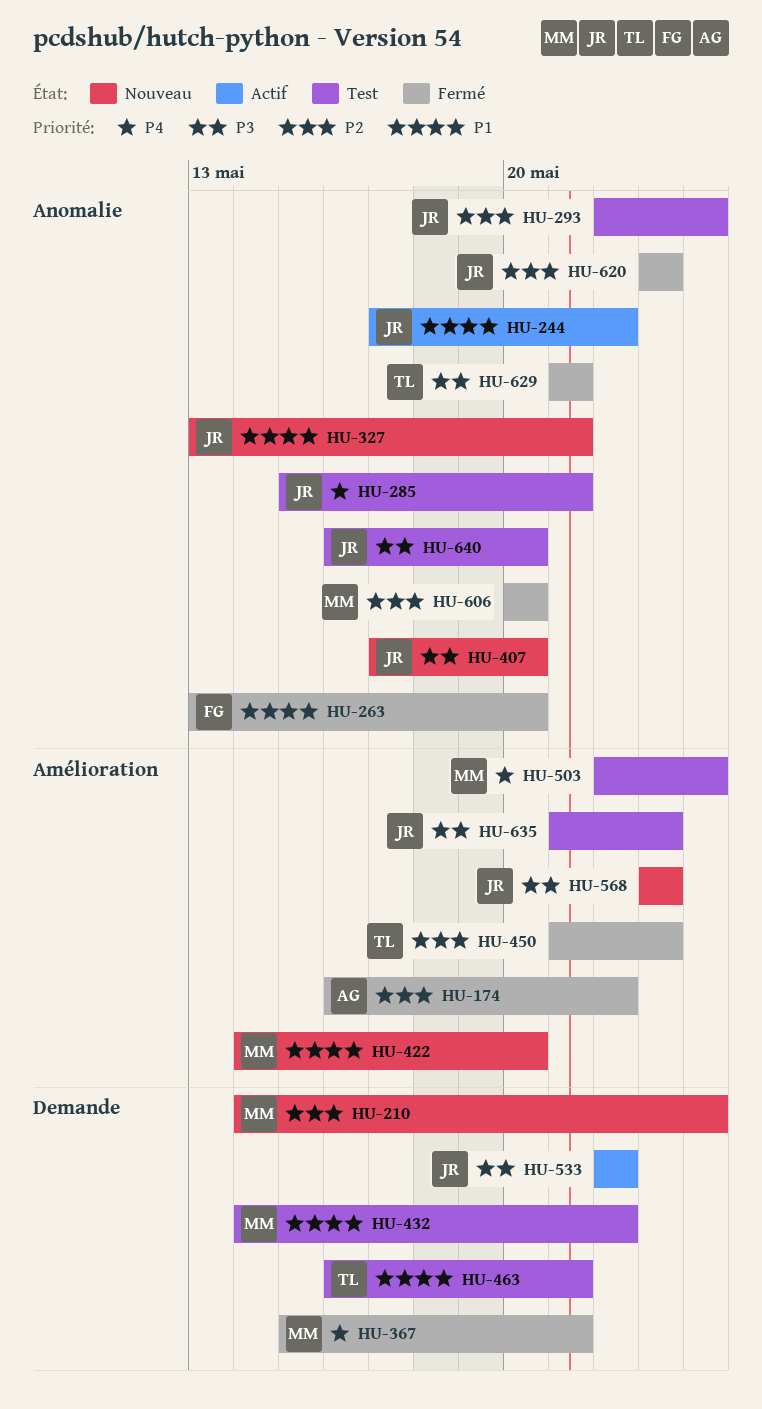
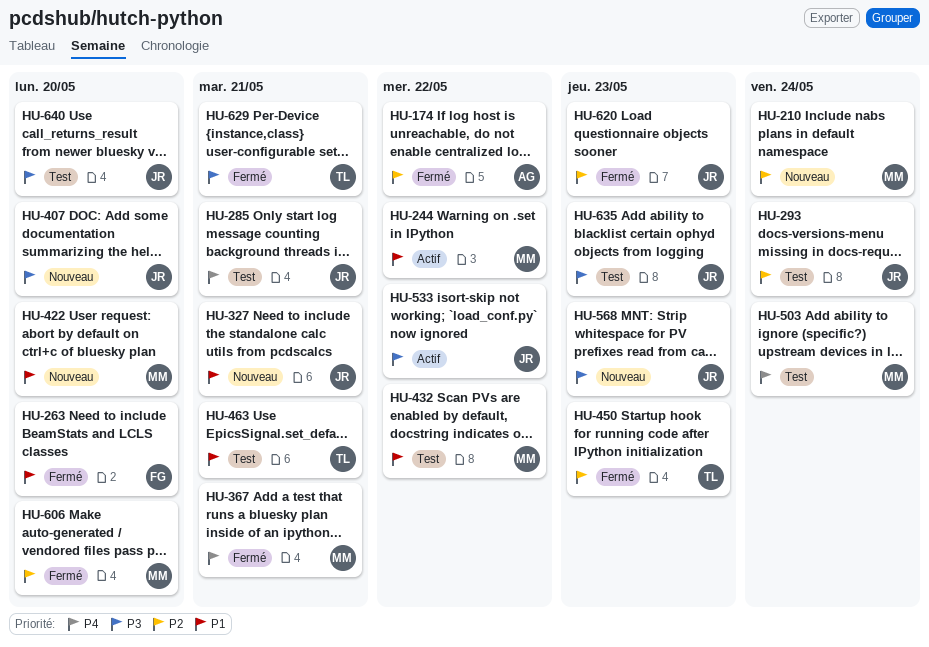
HU-244, owner: JR -> MM

